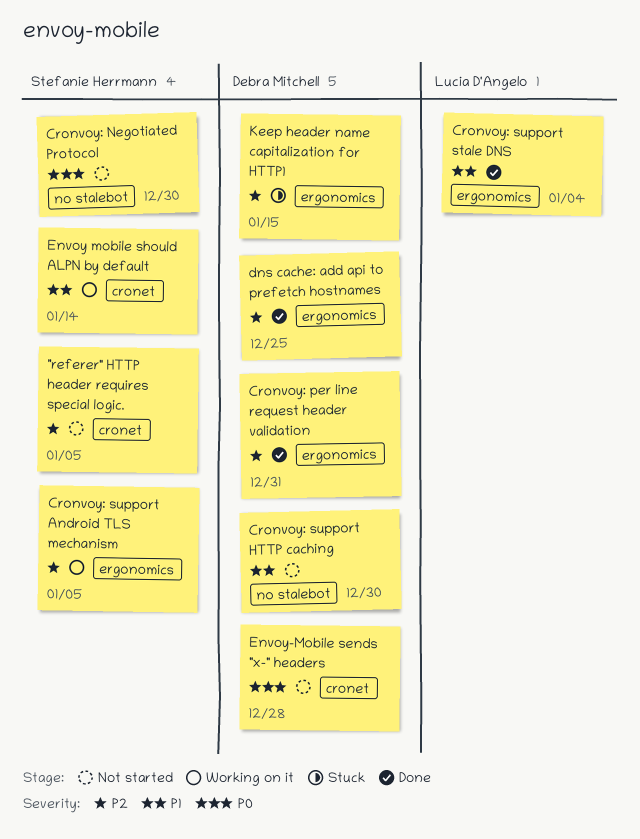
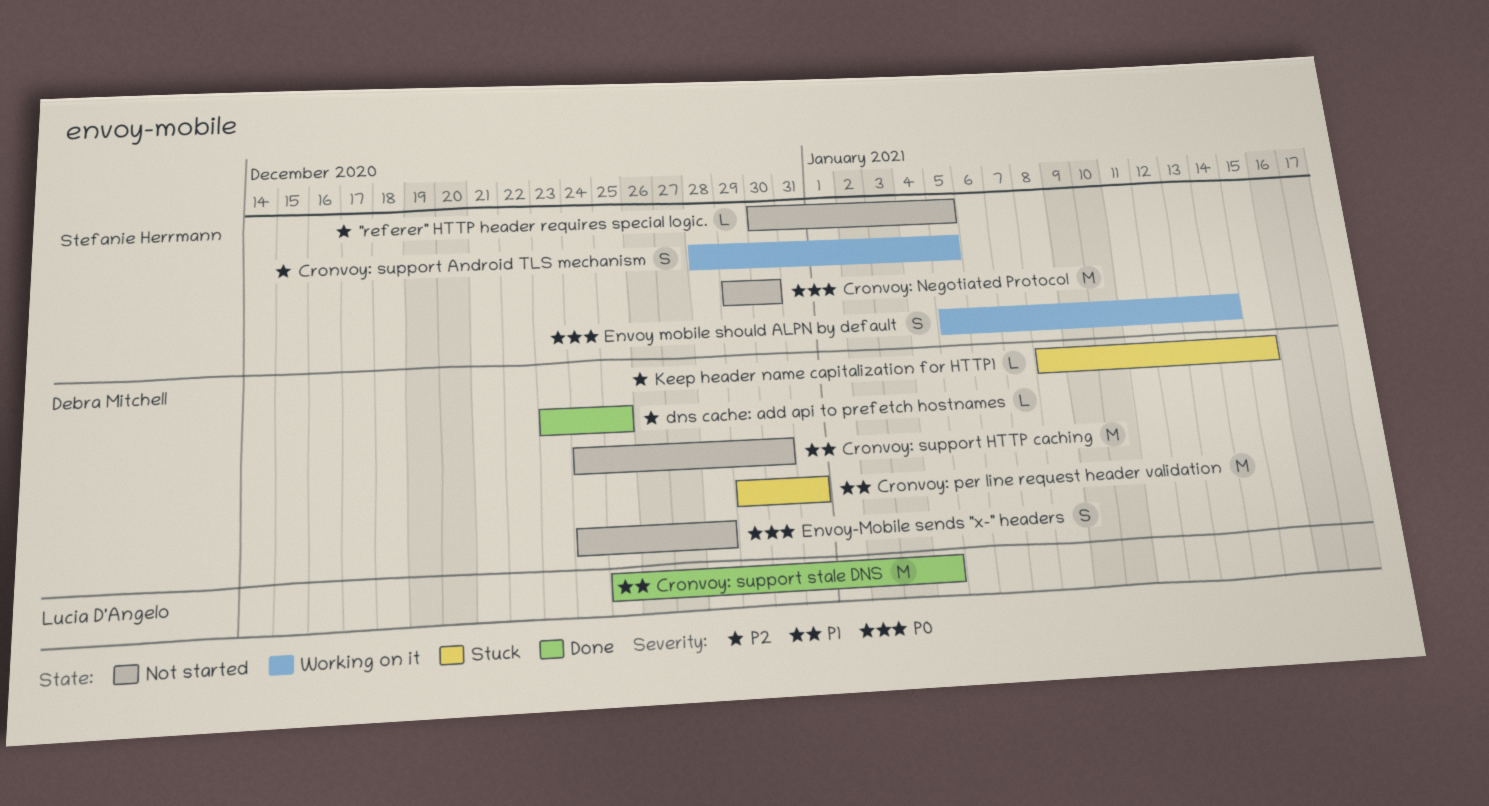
Cronvoy: per line request header validation, status: Done -> Stuck
Cronvoy: per line request header validation, priority: P2 -> P1
Envoy mobile should ALPN by default, priority: P1 -> P0

